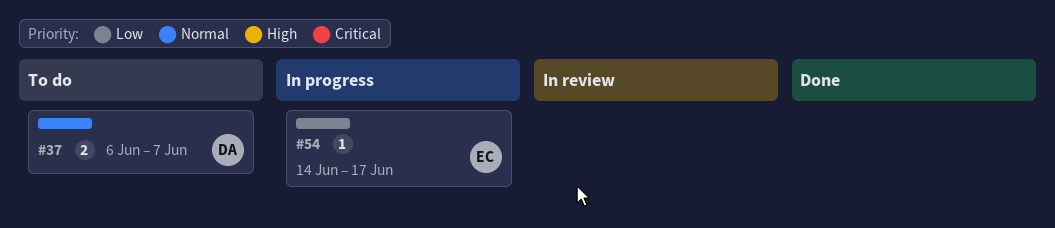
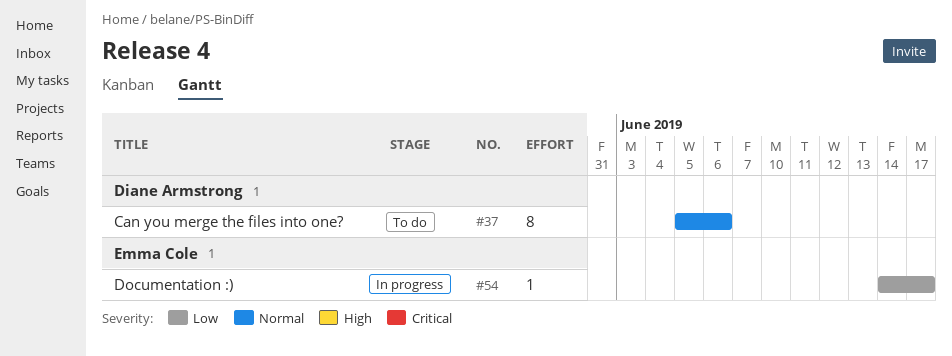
#37, estimate: 2 -> 8
#37, start: Jun 6 -> Jun 5
#37, due: Jun 7 -> Jun 6

